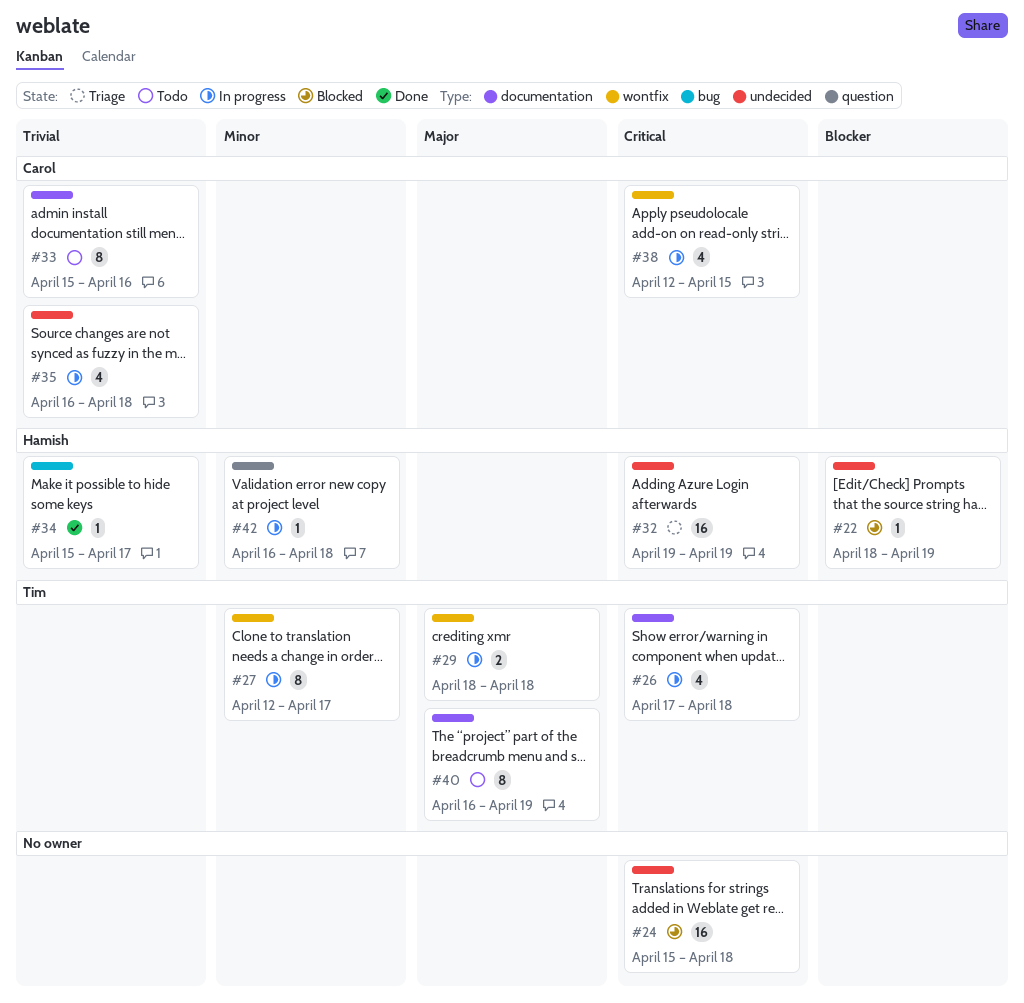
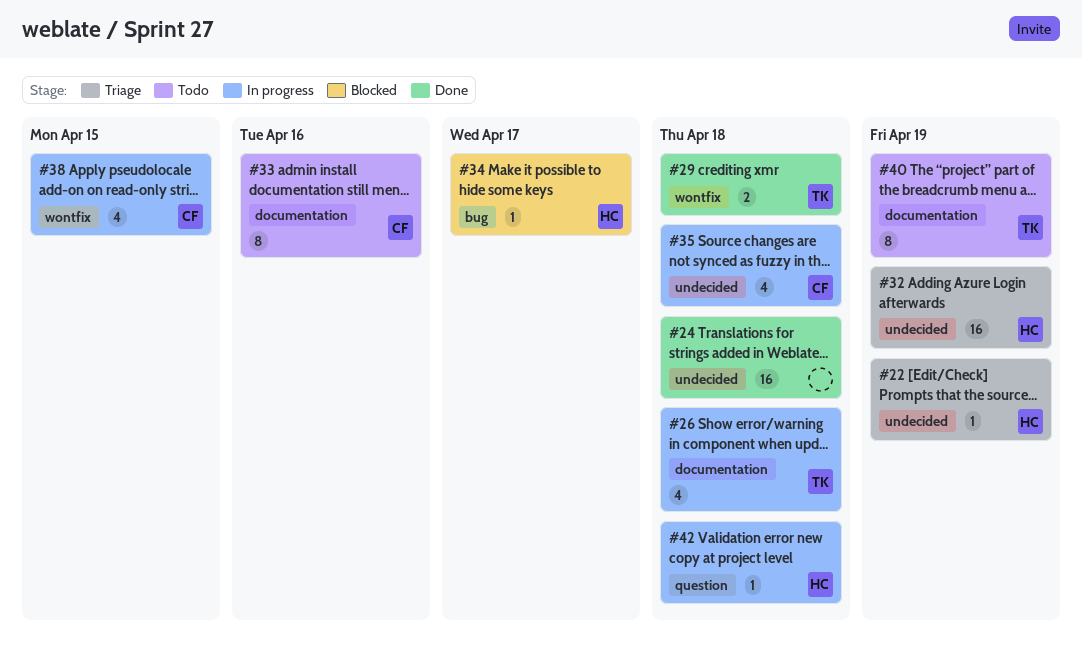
#22, status: Blocked -> Triage
#24, status: Blocked -> Done
#27: present -> none
#29, status: In progress -> Done
#34, status: Done -> Blocked

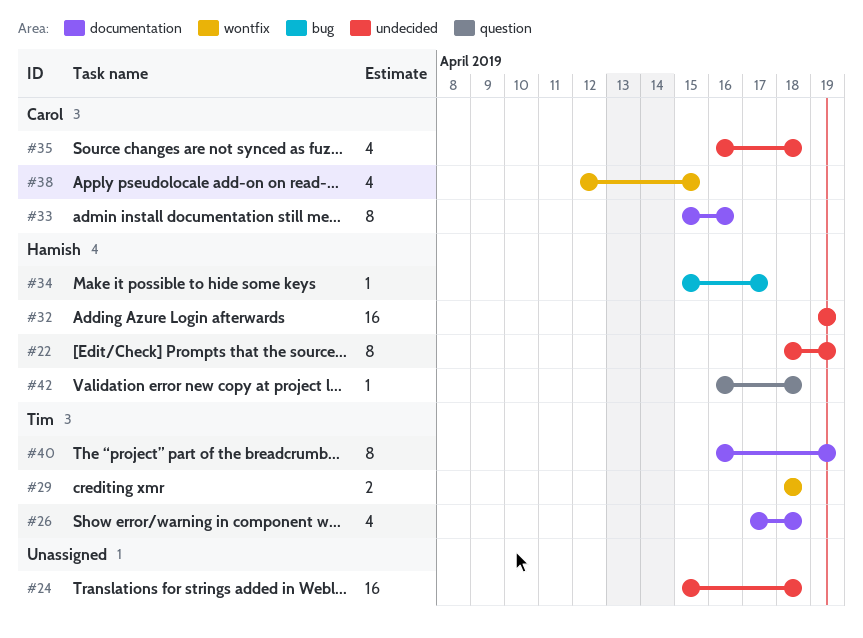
#22, estimate: 1 -> 8

